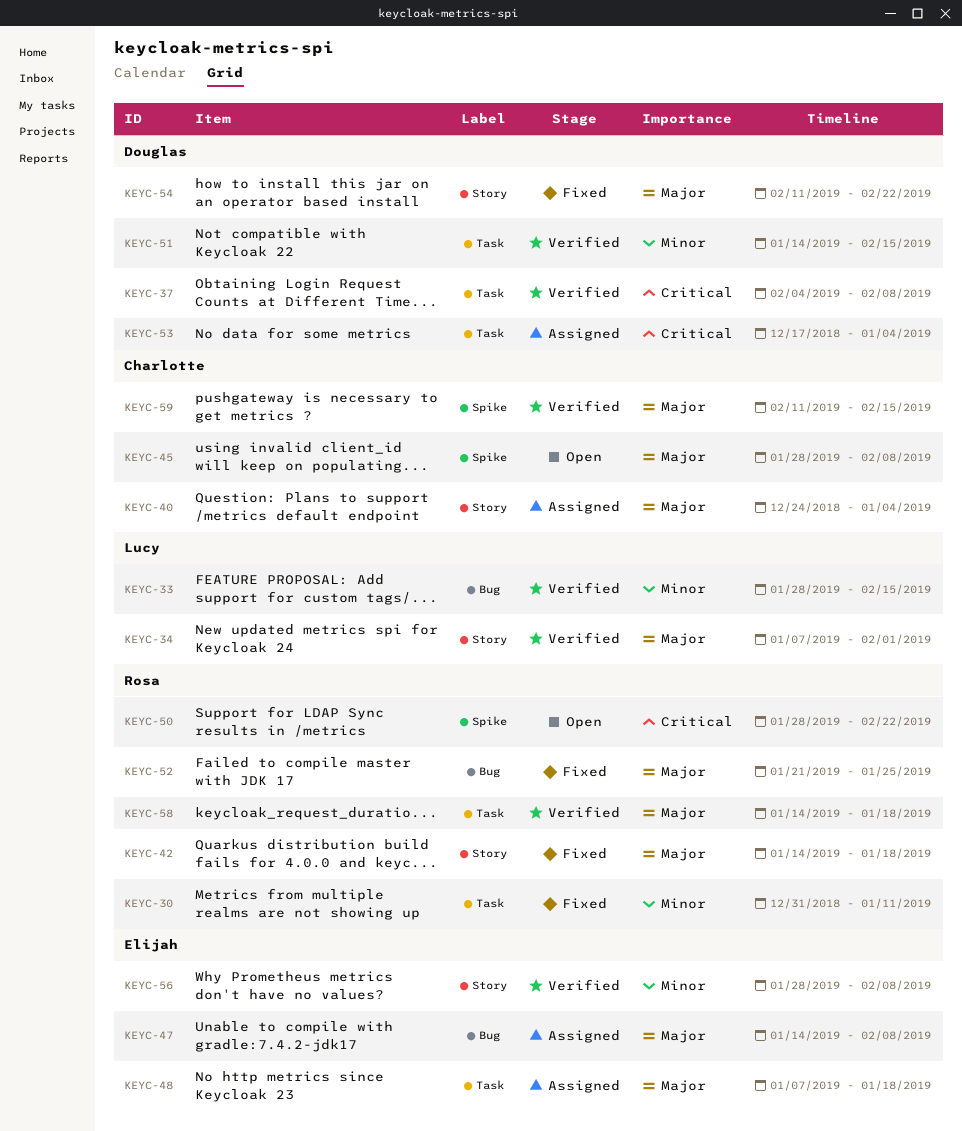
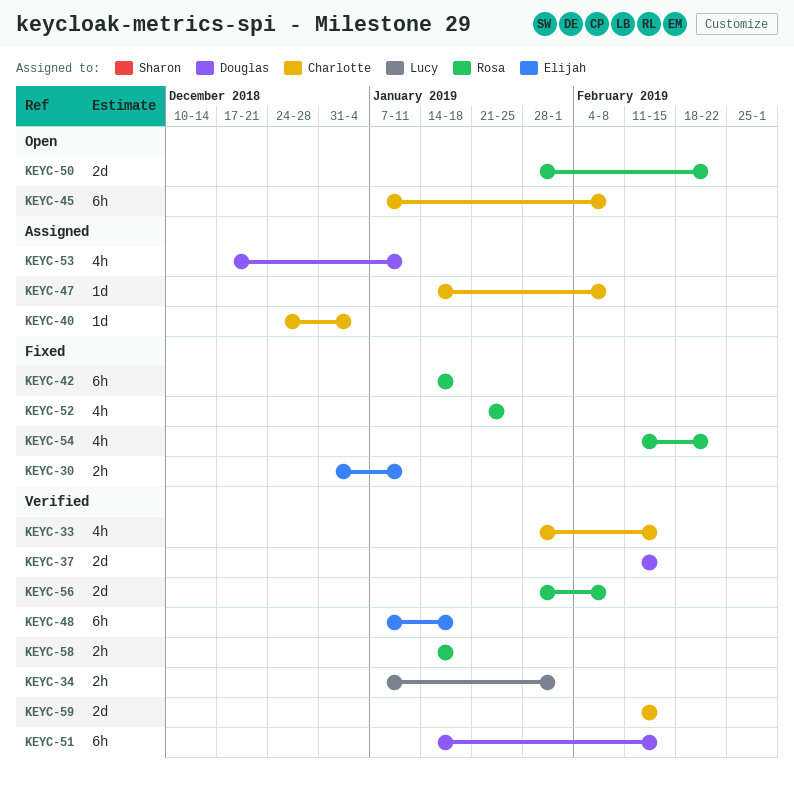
KEYC-30, owner: Rosa -> Elijah
KEYC-33, owner: Lucy -> Charlotte
KEYC-37, start: Feb 4 -> Feb 11
KEYC-37, due: Feb 8 -> Feb 15
KEYC-45, start: Jan 28 -> Jan 7
KEYC-47, owner: Elijah -> Charlotte
KEYC-48, status: Assigned -> Verified
KEYC-53, due: Jan 4 -> Jan 11
KEYC-54, owner: Douglas -> Rosa
KEYC-56, owner: Elijah -> Rosa

